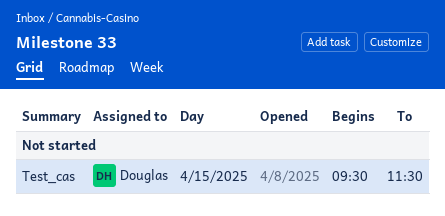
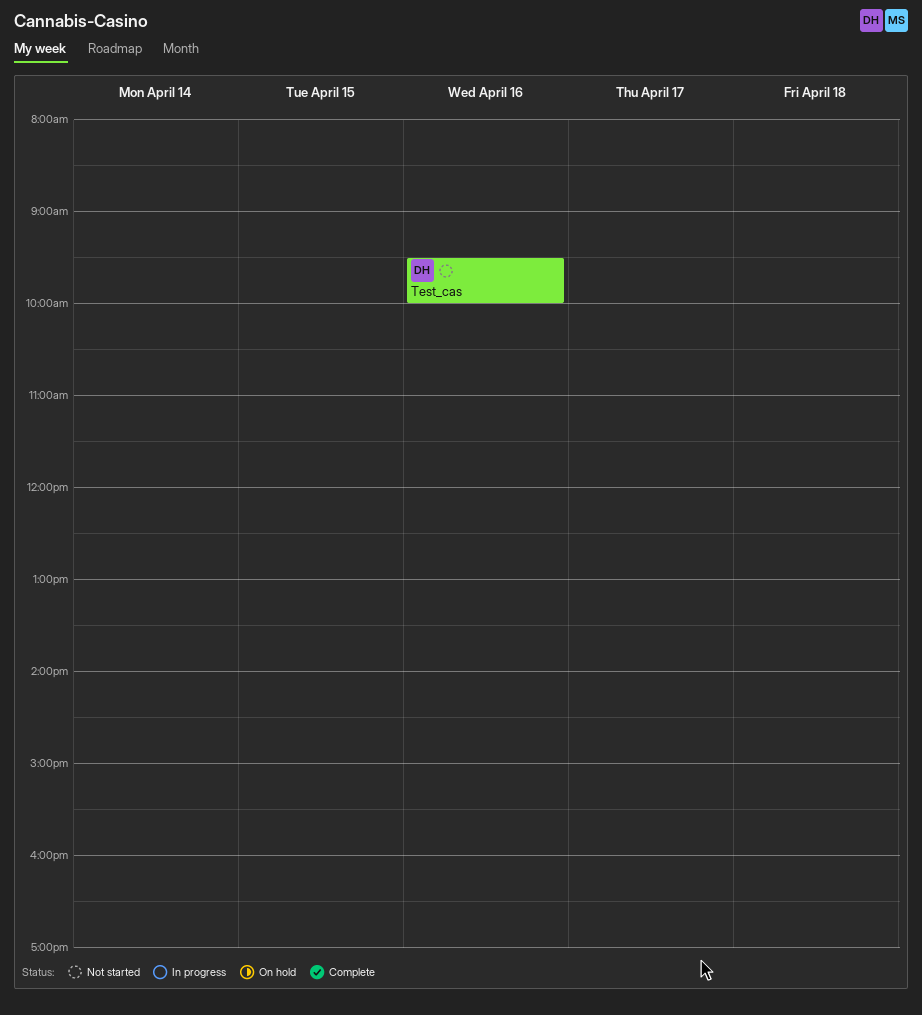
Test_cas, day: Apr 15 -> Apr 16
Test_cas, ends: 11:30 -> 10:00

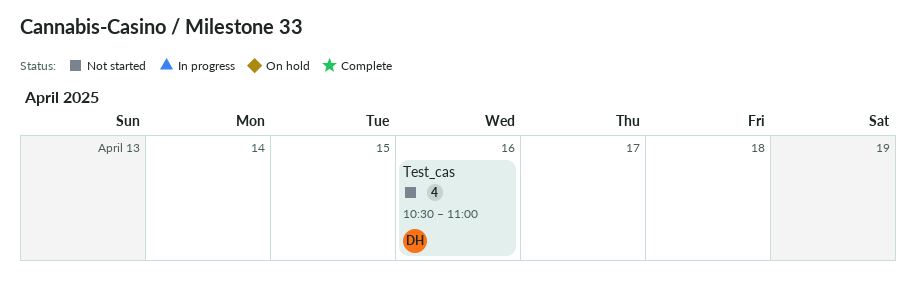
Test_cas, begins: 09:30 -> 10:30
Test_cas, ends: 10:00 -> 11:00

